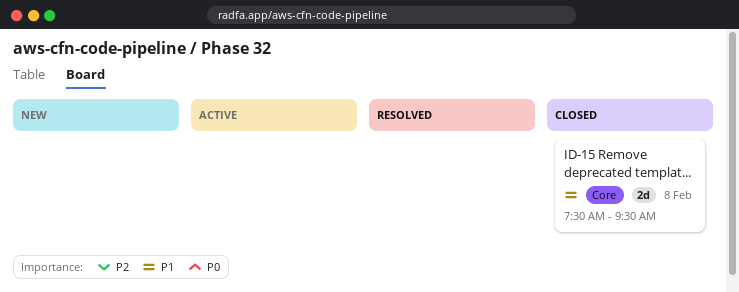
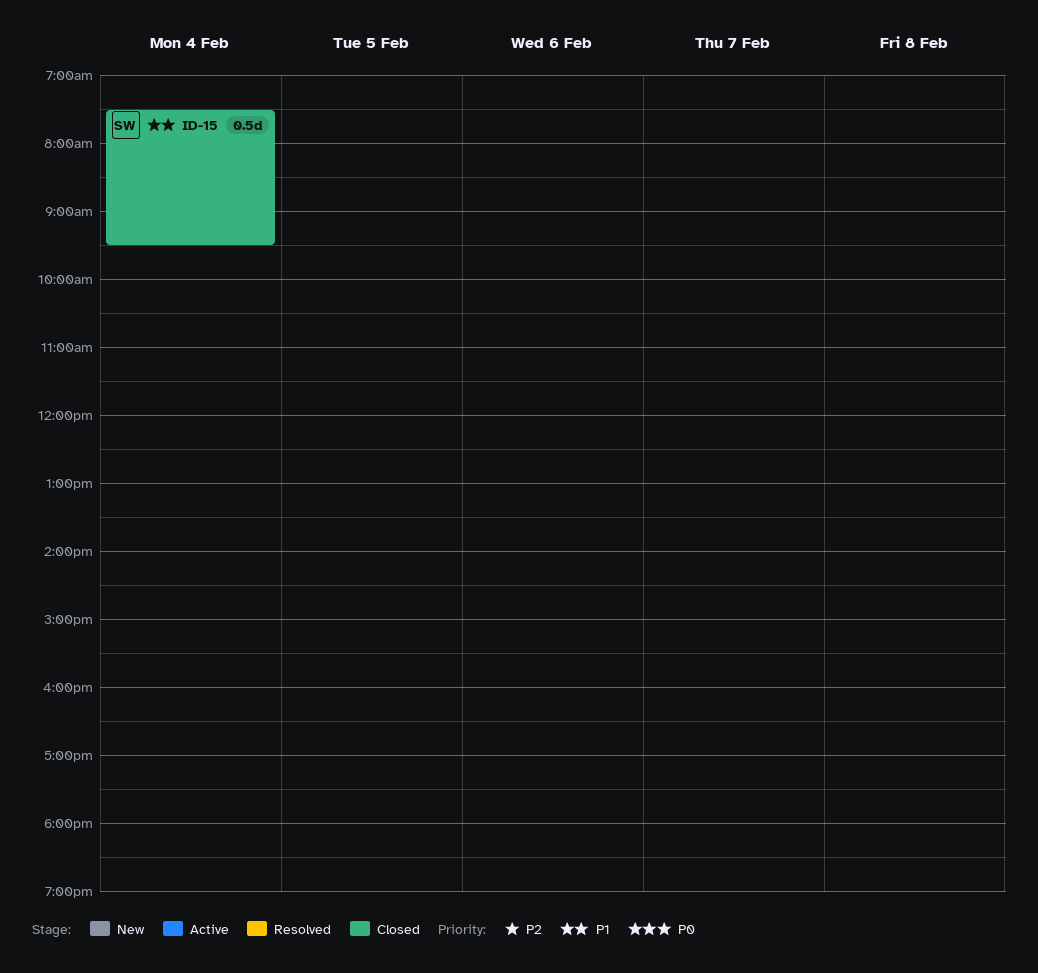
ID-15, estimate: 2d -> 0.5d
ID-15, day: Feb 8 -> Feb 4

